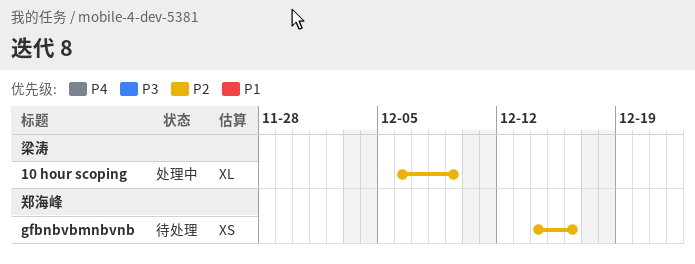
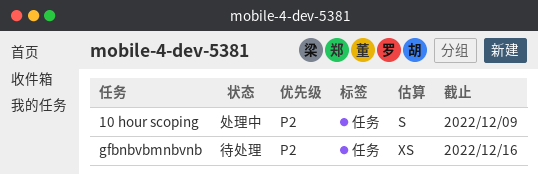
10 hour scoping, estimate: XL -> S

